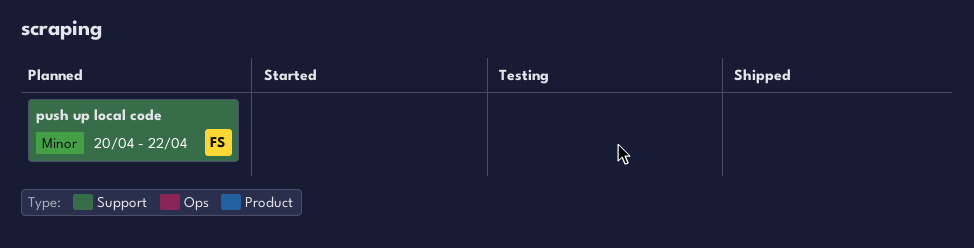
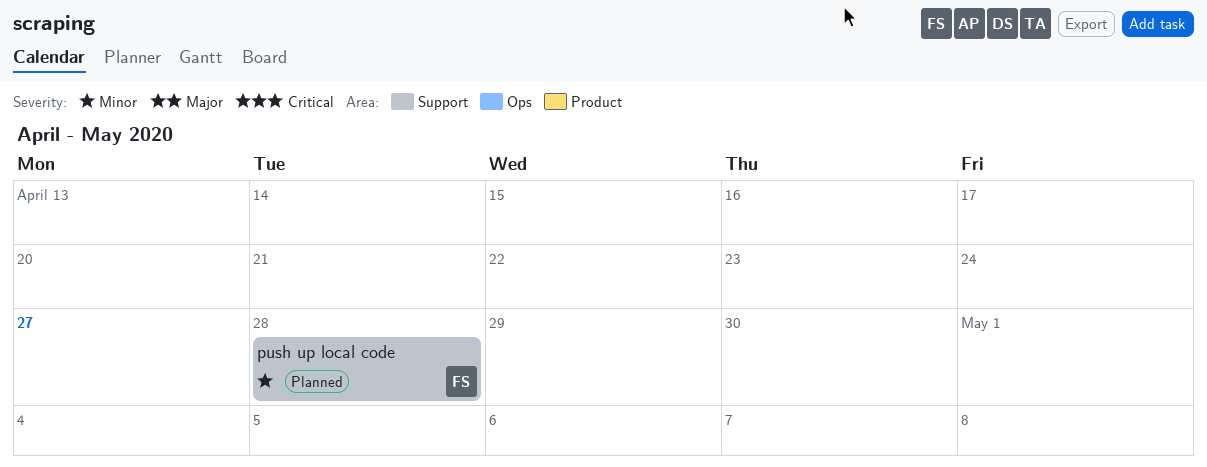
push up local code, due: Apr 22 -> Apr 28

